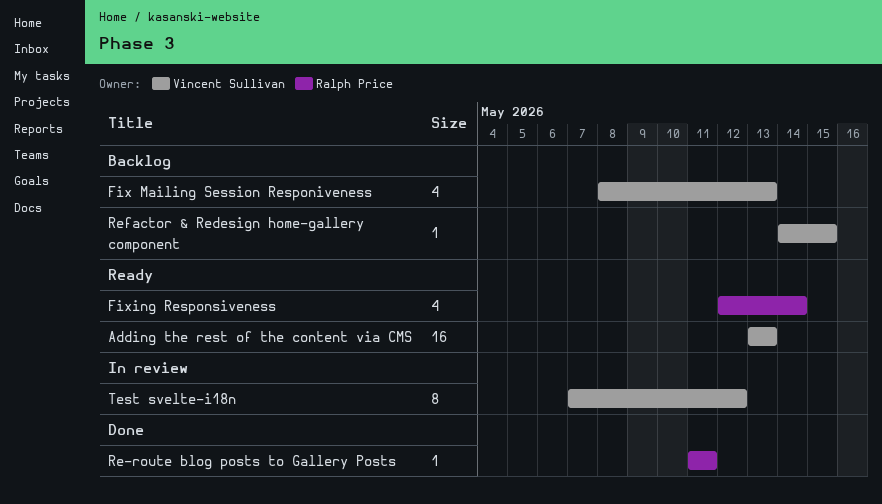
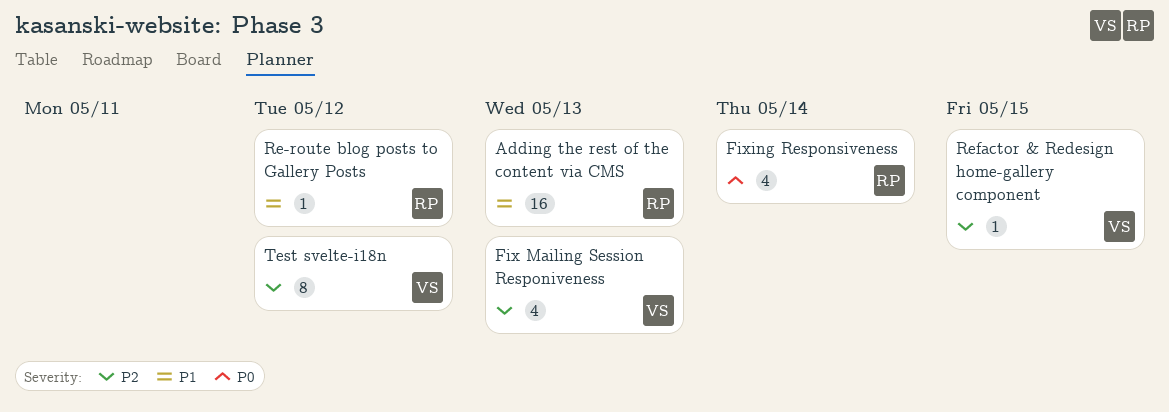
Adding the rest of the content via CMS, owner: Vincent Sullivan -> Ralph Price
Re-route blog posts to Gallery Posts, due: May 11 -> May 12

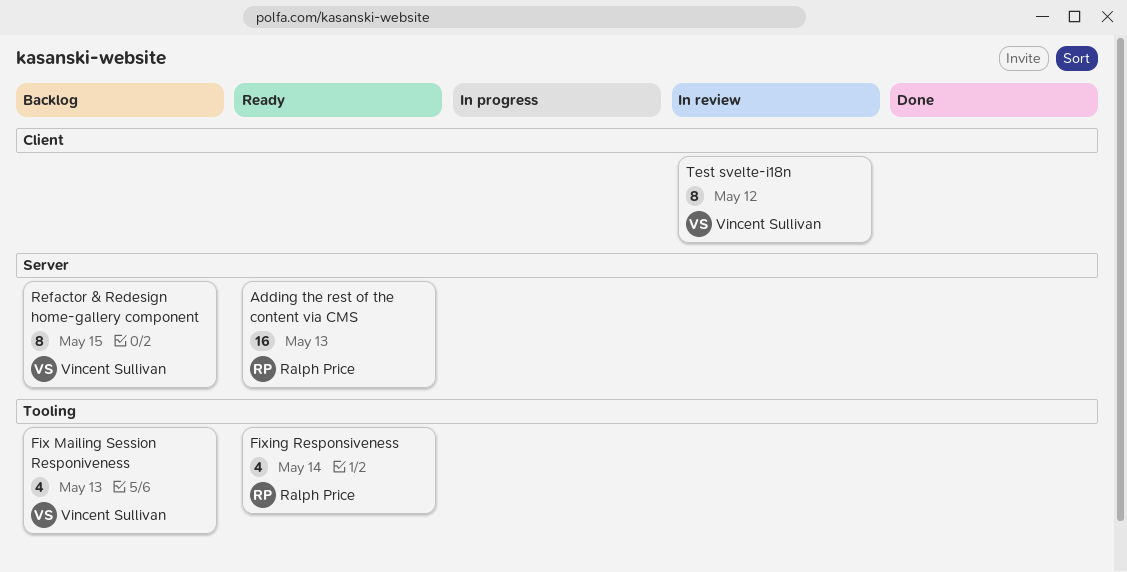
Re-route blog posts to Gallery Posts: present -> none
Refactor & Redesign home-gallery component, estimate: 1 -> 8

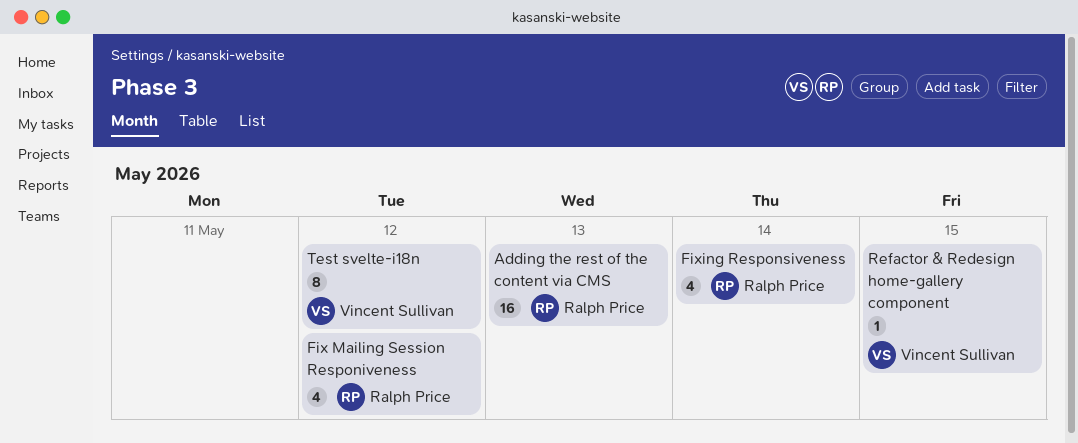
Fix Mailing Session Responiveness, owner: Vincent Sullivan -> Ralph Price
Fix Mailing Session Responiveness, due: May 13 -> May 12
Refactor & Redesign home-gallery component, estimate: 8 -> 1

